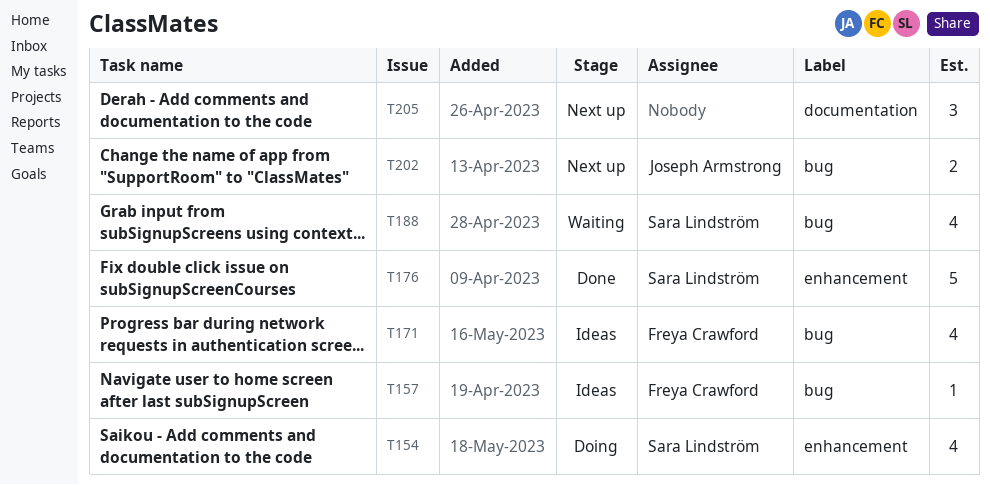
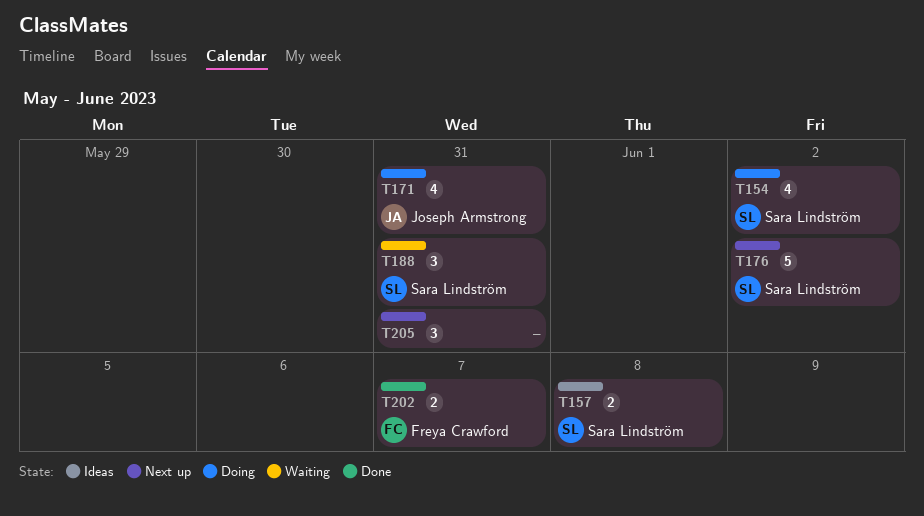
T157, owner: Freya Crawford -> Sara Lindström
T157, estimate: 1 -> 2
T171, status: Ideas -> Doing
T171, owner: Freya Crawford -> Joseph Armstrong
T176, status: Done -> Next up
T188, estimate: 4 -> 3
T202, status: Next up -> Done
T202, owner: Joseph Armstrong -> Freya Crawford

